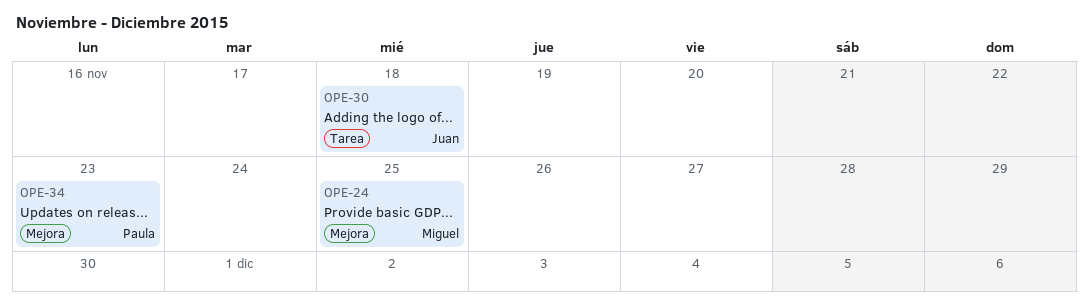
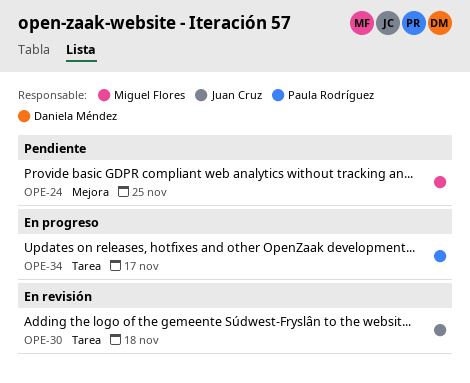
OPE-34, label: Mejora -> Tarea
OPE-34, due: Nov 23 -> Nov 17

